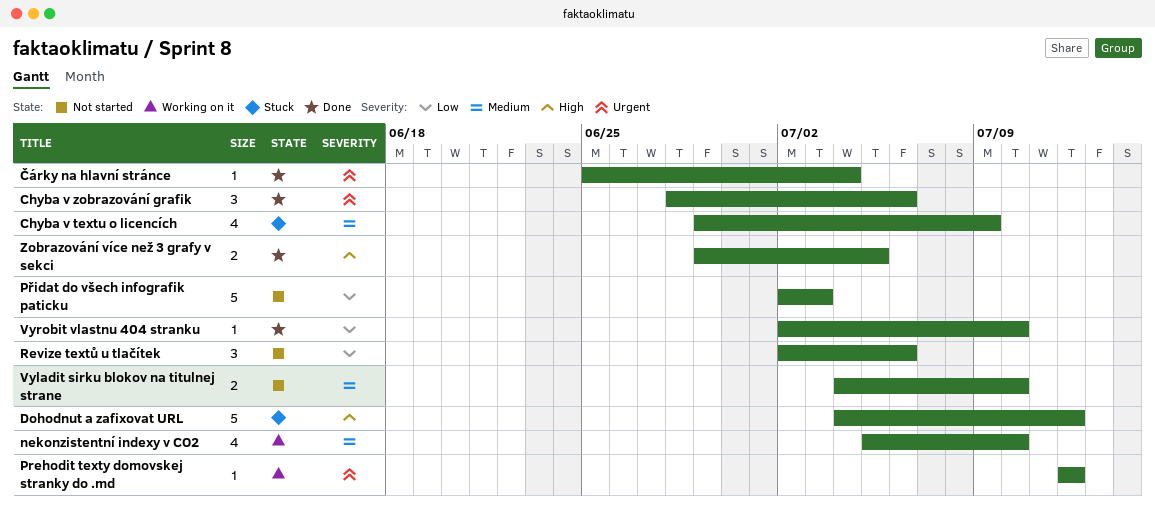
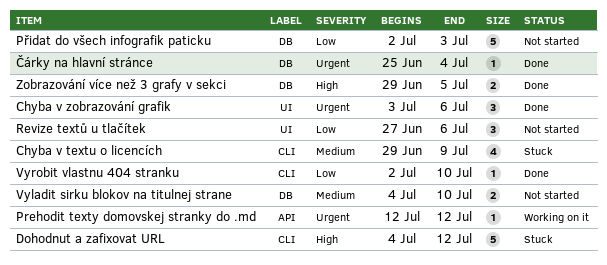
Chyba v zobrazování grafik, start: Jun 28 -> Jul 3
nekonzistentní indexy v CO2: present -> none
Revize textů u tlačítek, start: Jul 2 -> Jun 27

